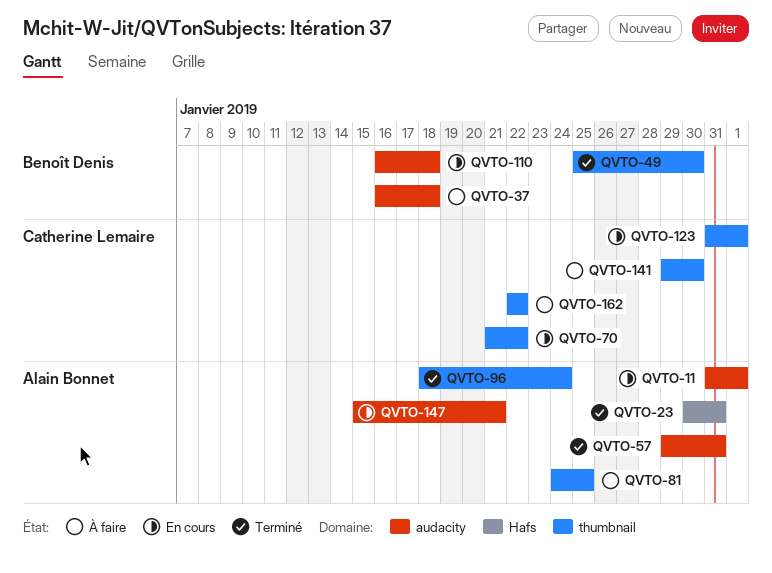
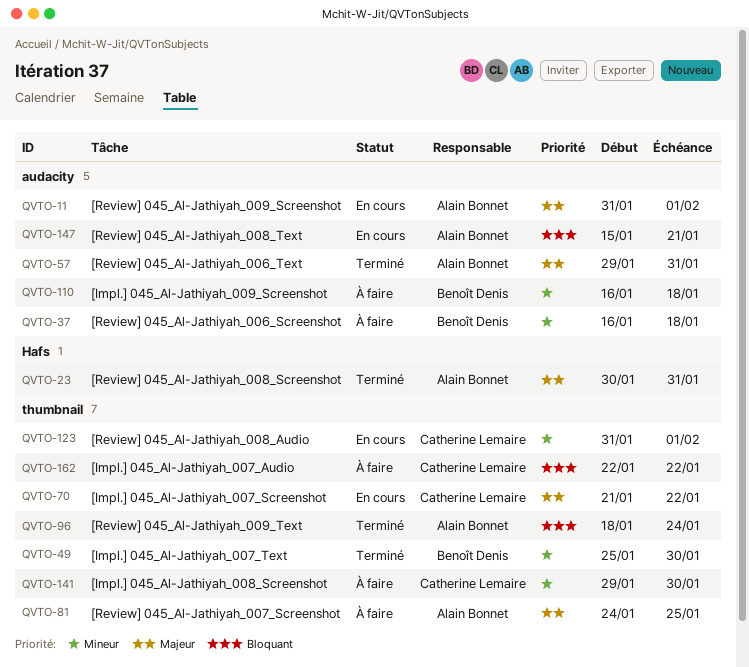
QVTO-110, status: En cours -> À faire

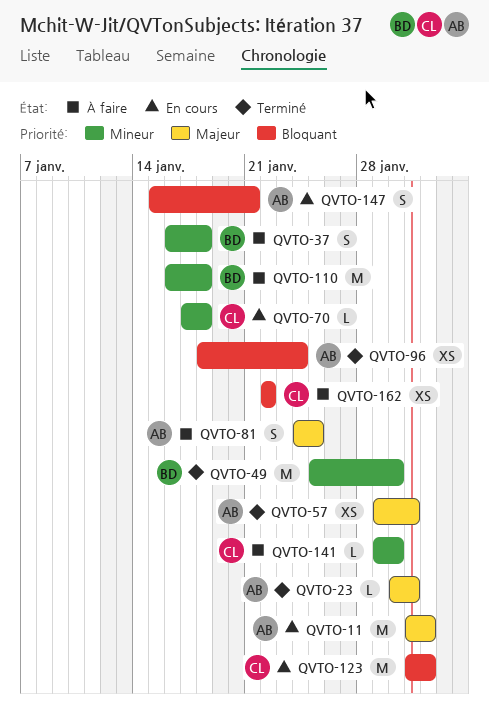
QVTO-70, priority: Majeur -> Mineur
QVTO-70, start: Jan 21 -> Jan 17
QVTO-70, due: Jan 22 -> Jan 18
QVTO-123, priority: Mineur -> Bloquant

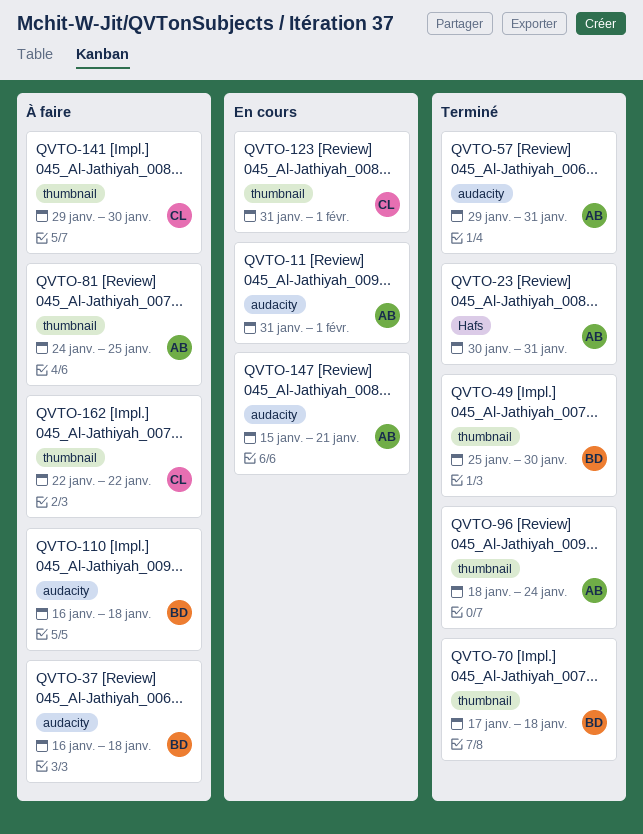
QVTO-70, status: En cours -> Terminé
QVTO-70, owner: CL -> BD

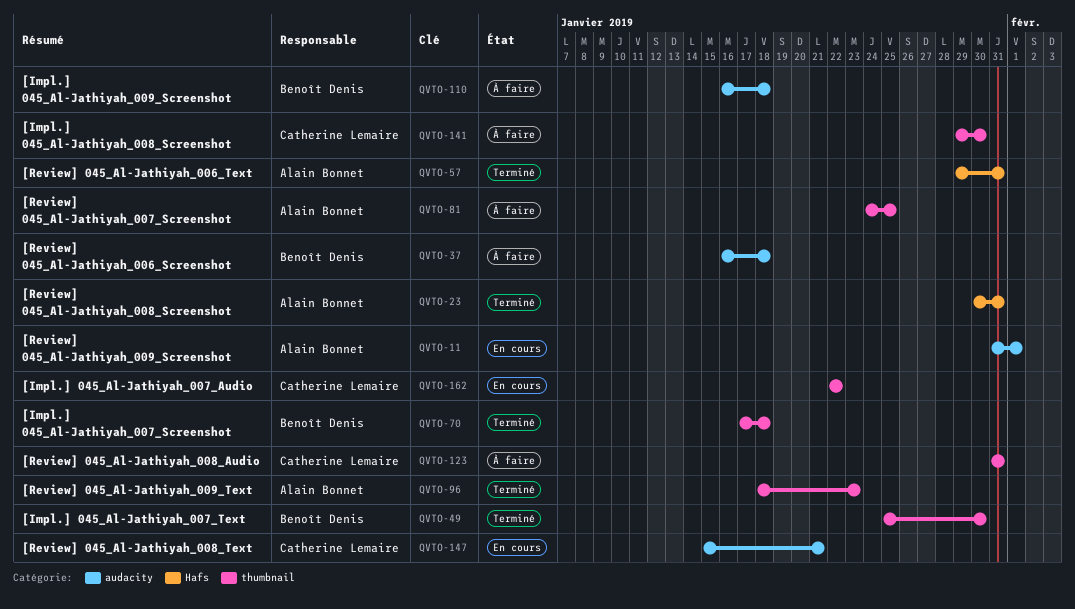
QVTO-57, label: audacity -> Hafs
QVTO-96, due: Jan 24 -> Jan 23
QVTO-123, status: En cours -> À faire
QVTO-123, due: Feb 1 -> Jan 31
QVTO-147, owner: Alain Bonnet -> Catherine Lemaire
QVTO-162, status: À faire -> En cours

